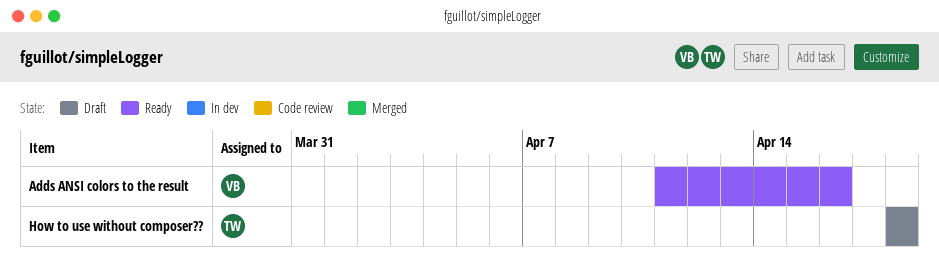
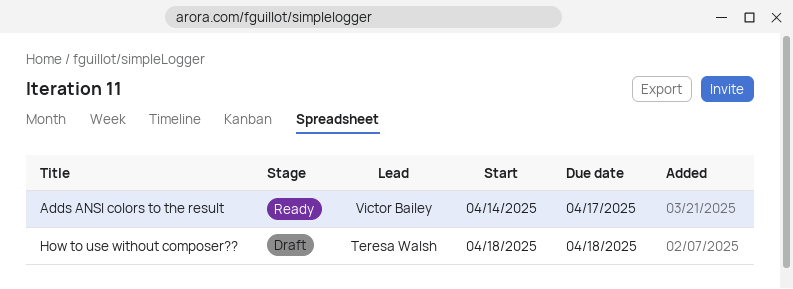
Adds ANSI colors to the result, start: Apr 11 -> Apr 14
Adds ANSI colors to the result, due: Apr 16 -> Apr 17

